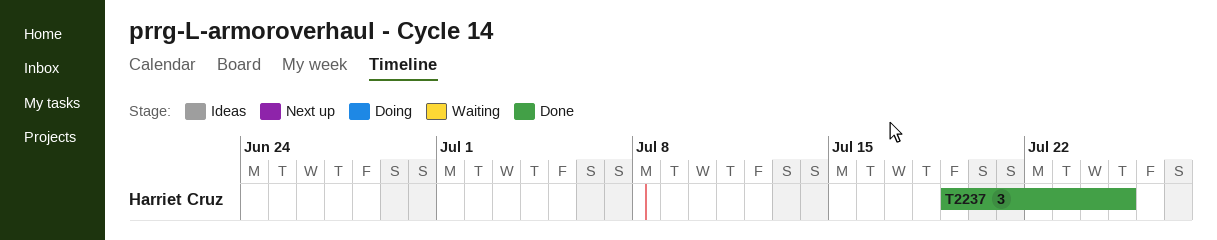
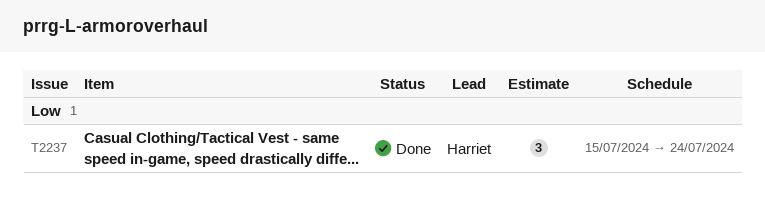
T2237, start: Jul 19 -> Jul 15
T2237, due: Jul 25 -> Jul 24

